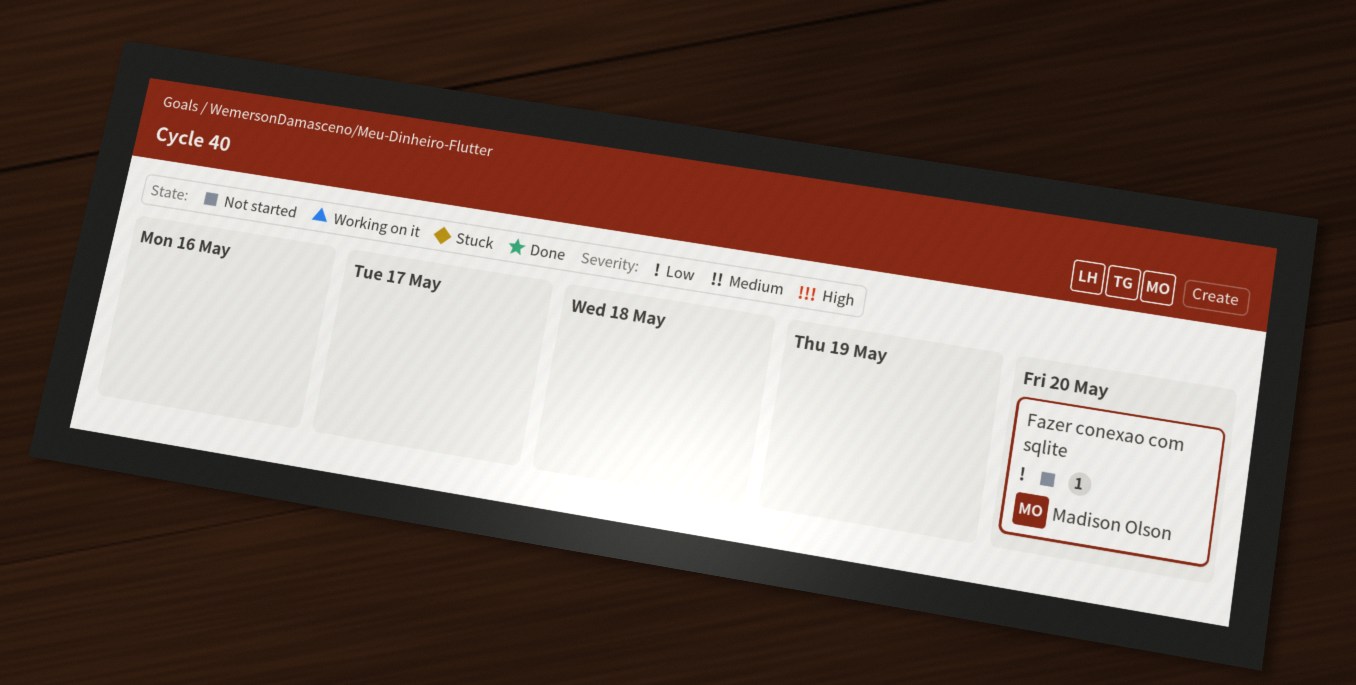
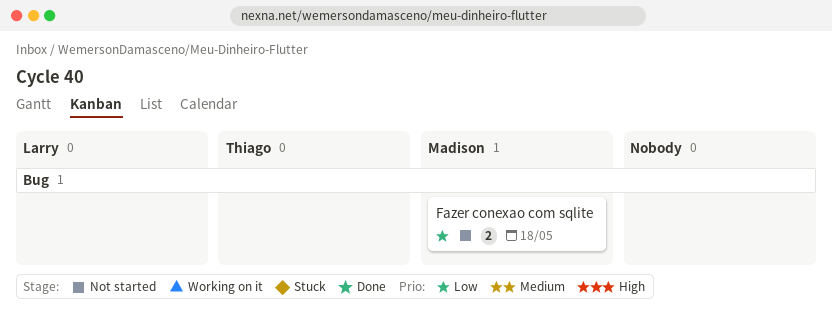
Fazer conexao com sqlite, estimate: 1 -> 2
Fazer conexao com sqlite, due: May 20 -> May 18

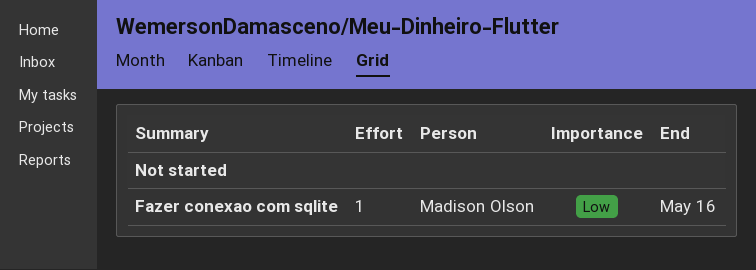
Fazer conexao com sqlite, estimate: 2 -> 1
Fazer conexao com sqlite, due: May 18 -> May 16

